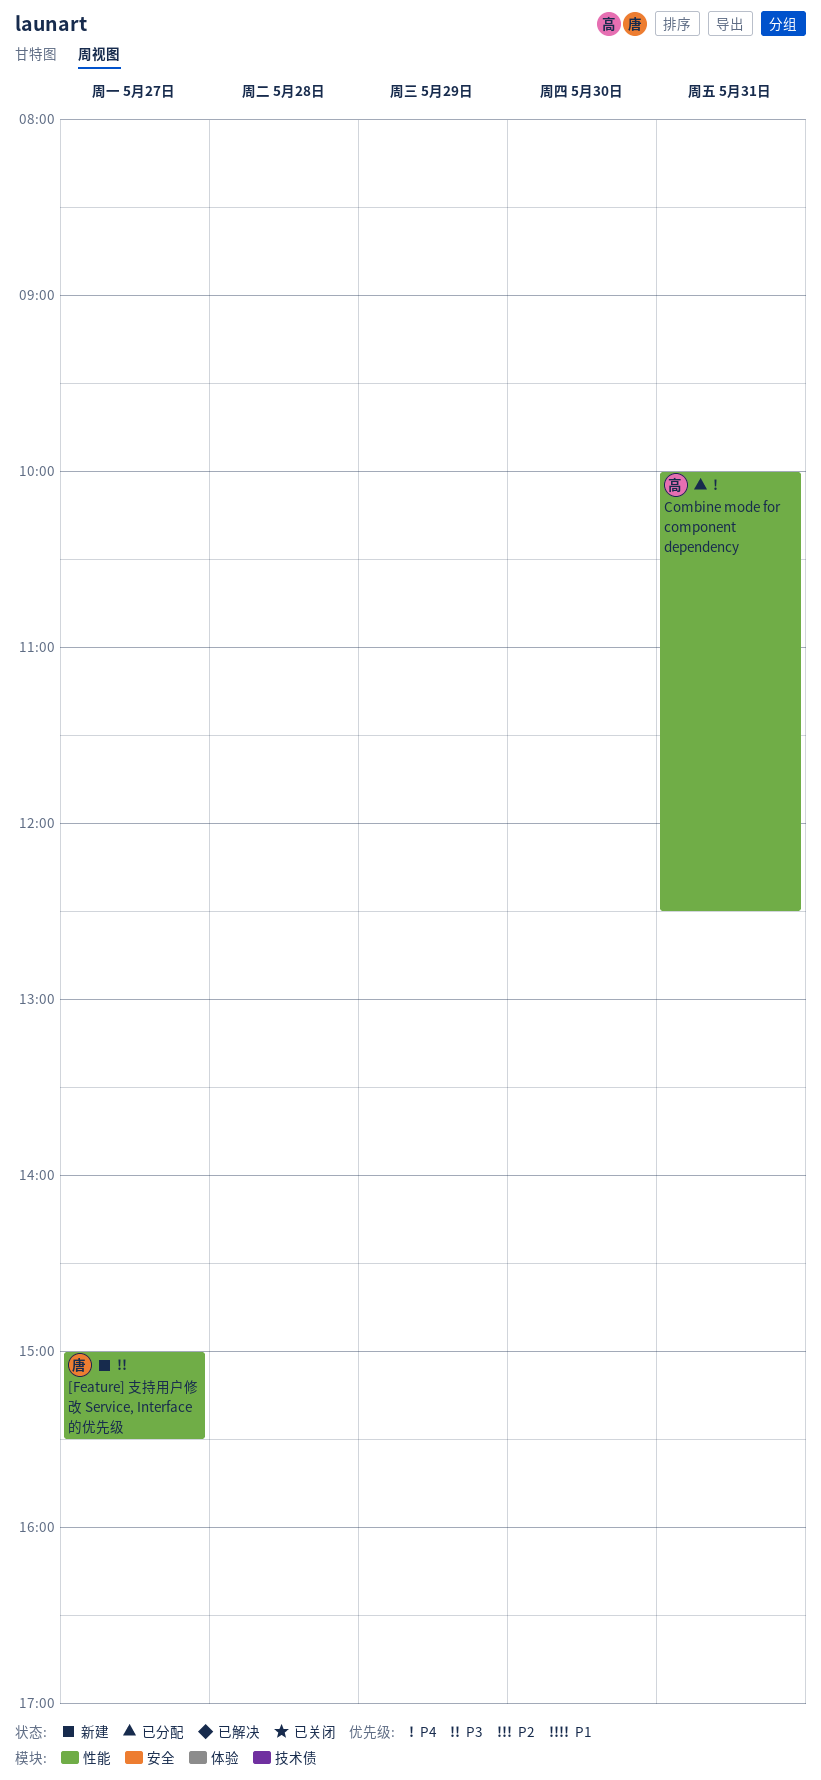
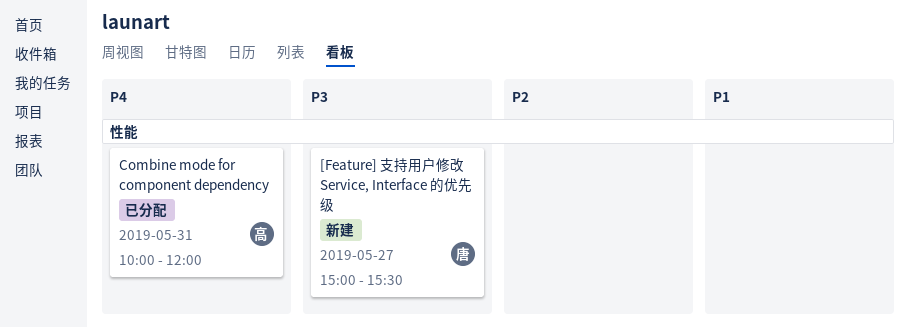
Combine mode for component dependency, ends: 12:30 -> 12:00

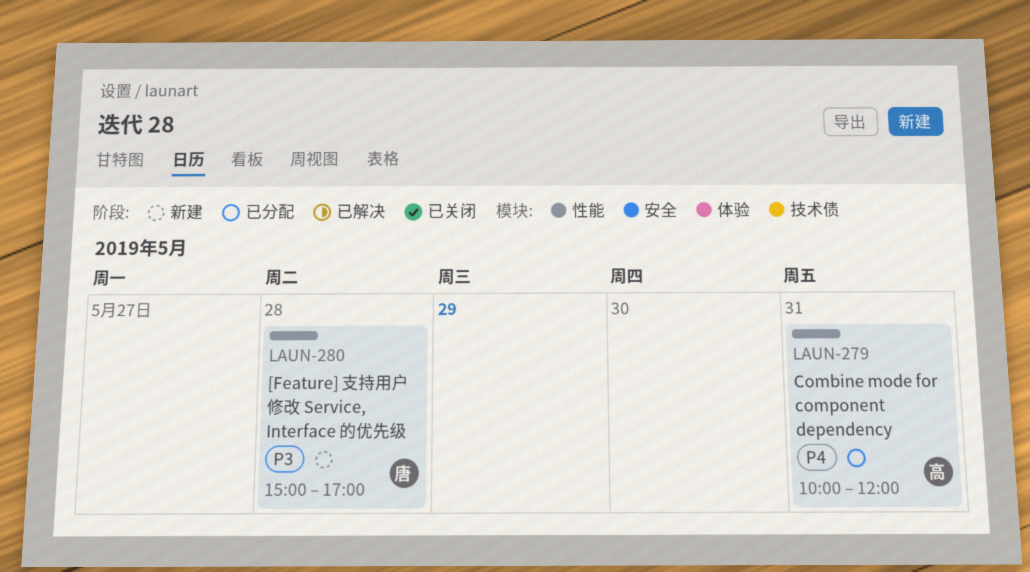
[Feature] 支持用户修改 Service, Interface 的优先级, day: May 27 -> May 28
[Feature] 支持用户修改 Service, Interface 的优先级, ends: 15:30 -> 17:00

